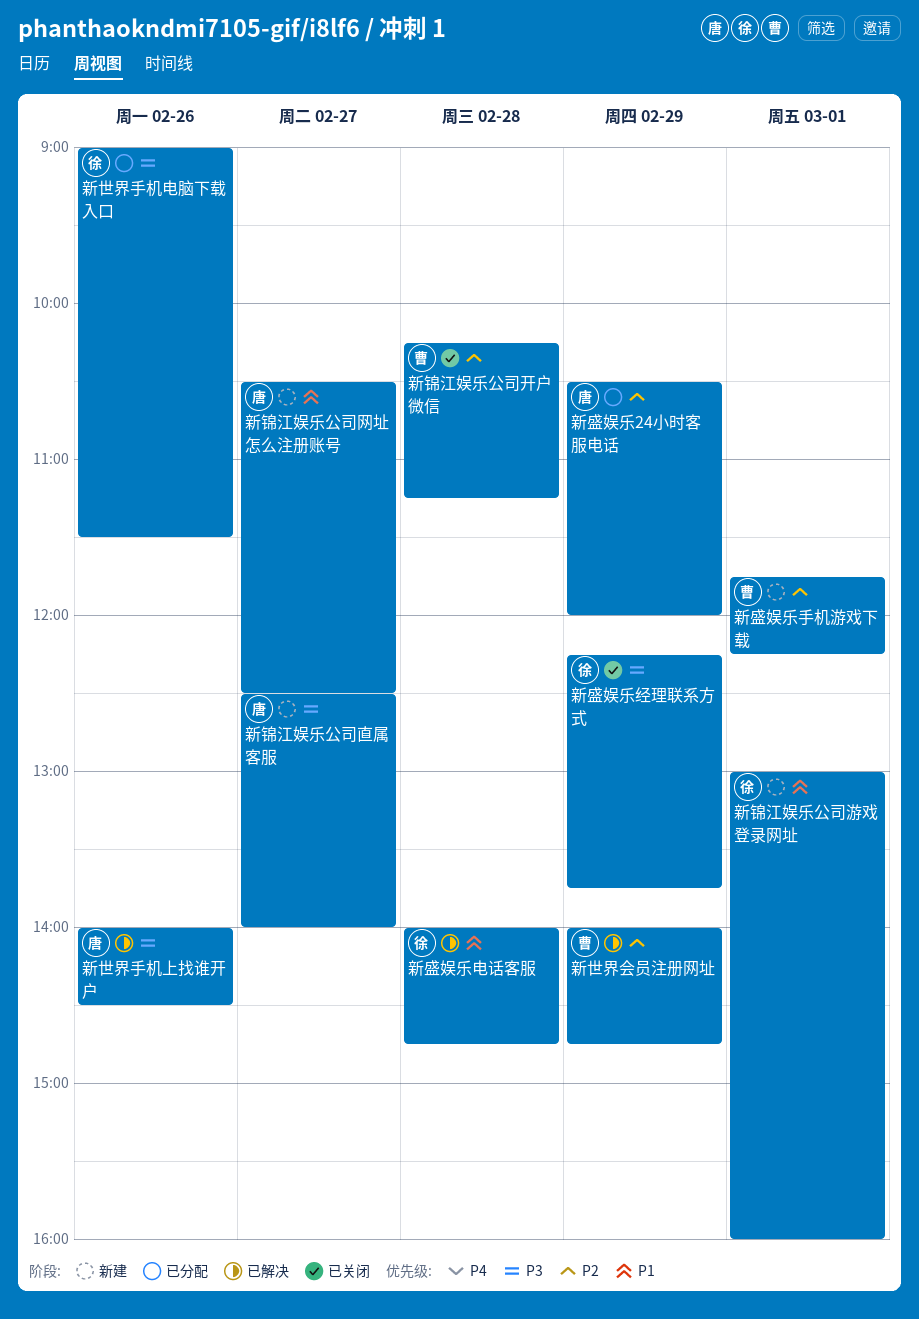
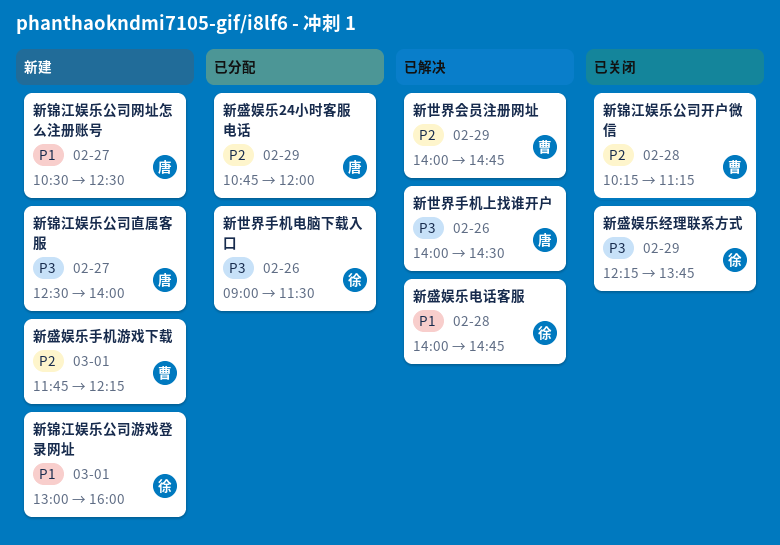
新盛娱乐24小时客服电话, begins: 10:30 -> 10:45

